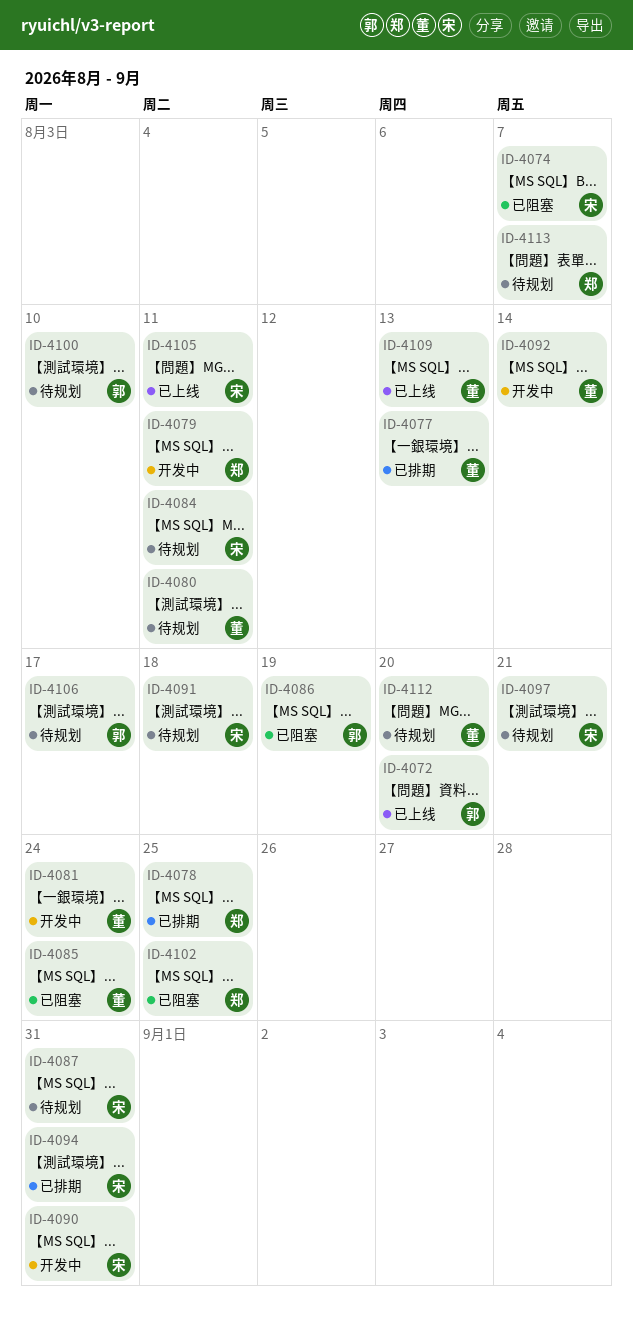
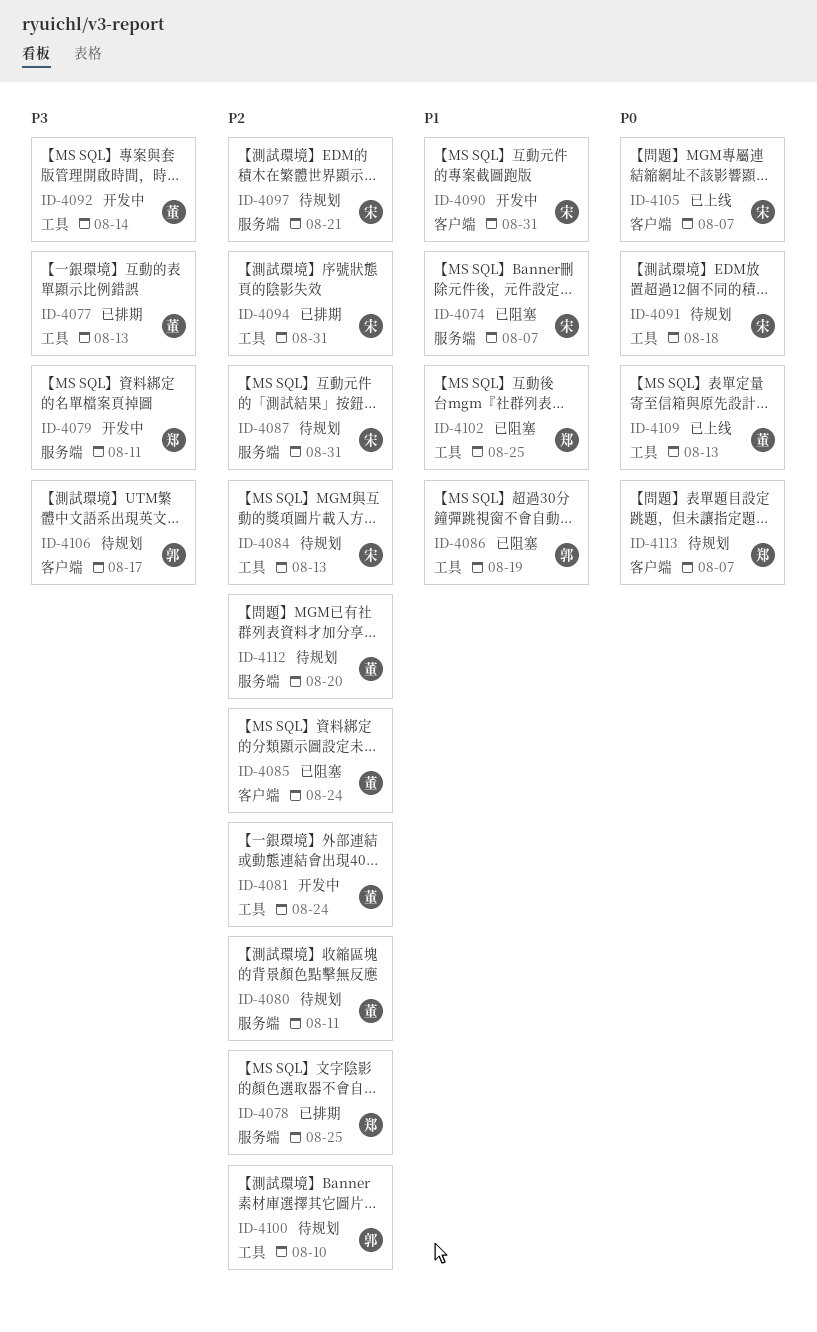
ID-4072: present -> none
ID-4084, due: Aug 11 -> Aug 13
ID-4105, due: Aug 11 -> Aug 7

